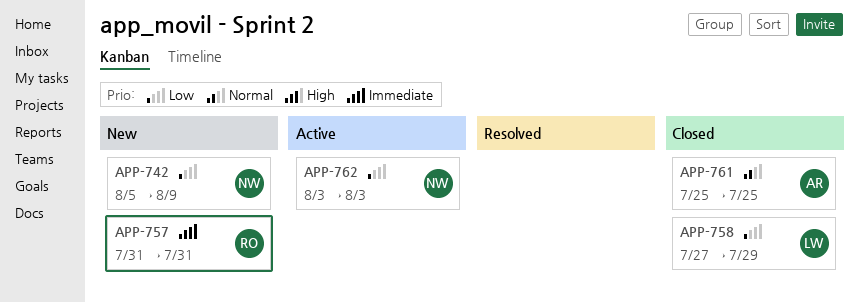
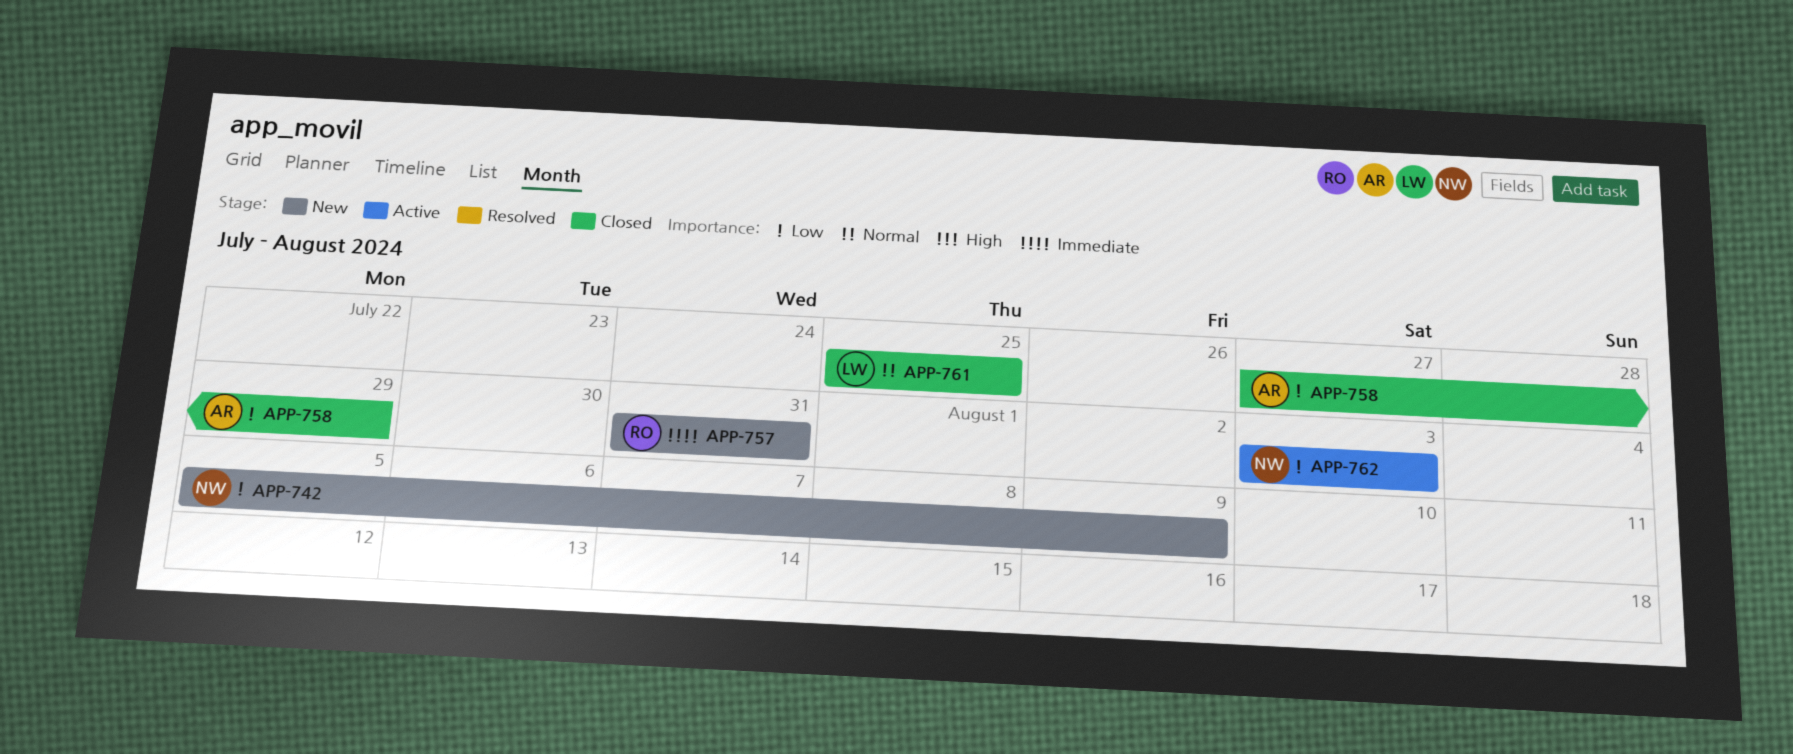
APP-758, owner: LW -> AR
APP-761, owner: AR -> LW

